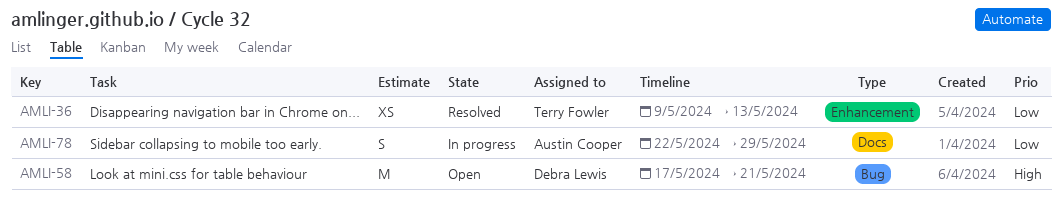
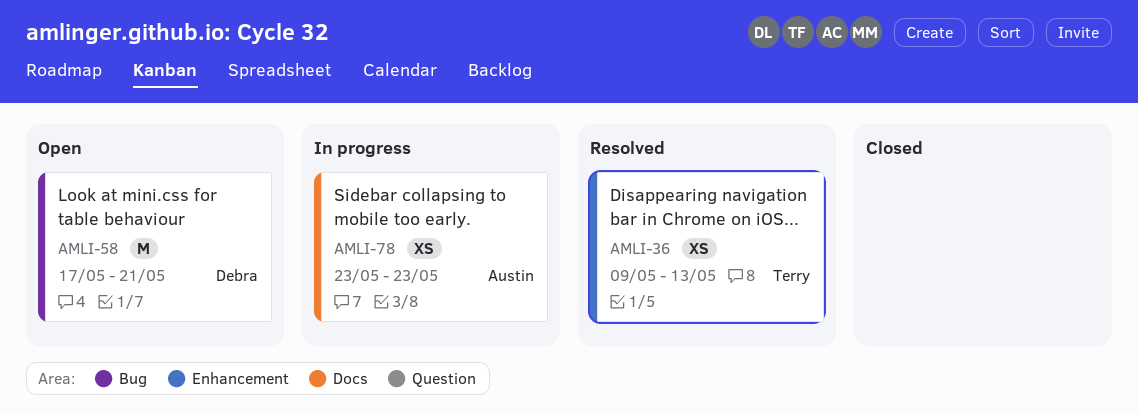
AMLI-78, estimate: S -> XS
AMLI-78, start: May 22 -> May 23
AMLI-78, due: May 29 -> May 23

